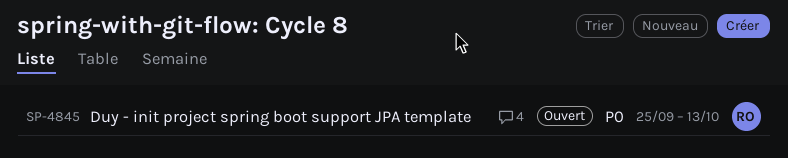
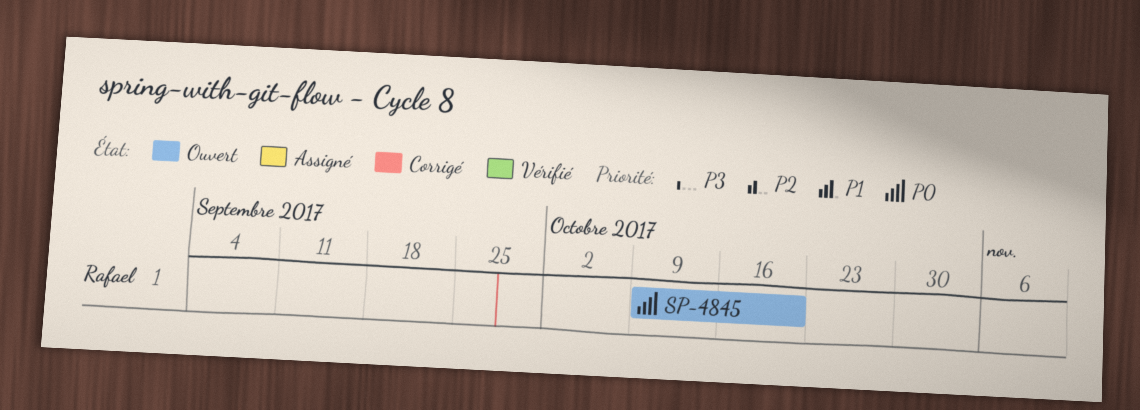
SP-4845, start: Sep 25 -> Oct 9
SP-4845, due: Oct 13 -> Oct 20

